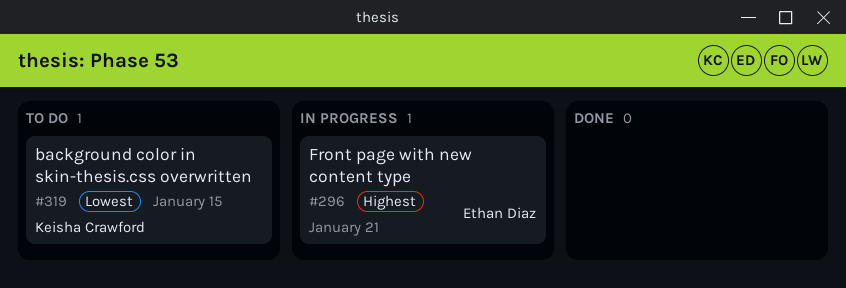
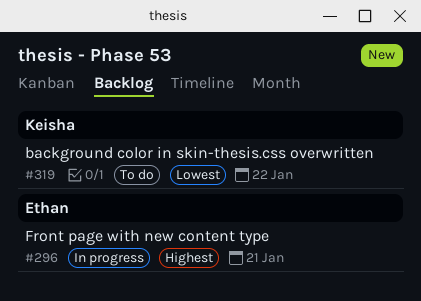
#319, due: Jan 15 -> Jan 22

